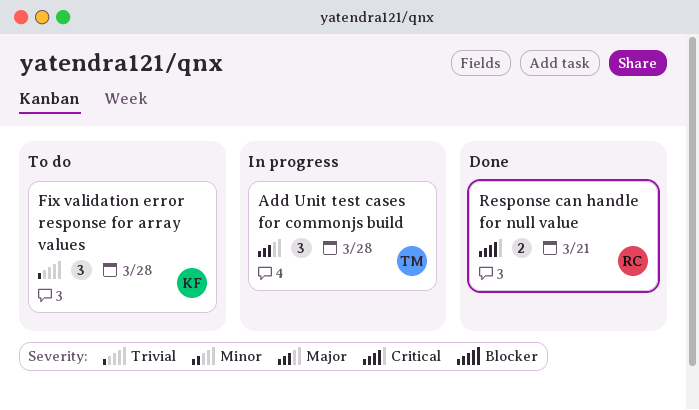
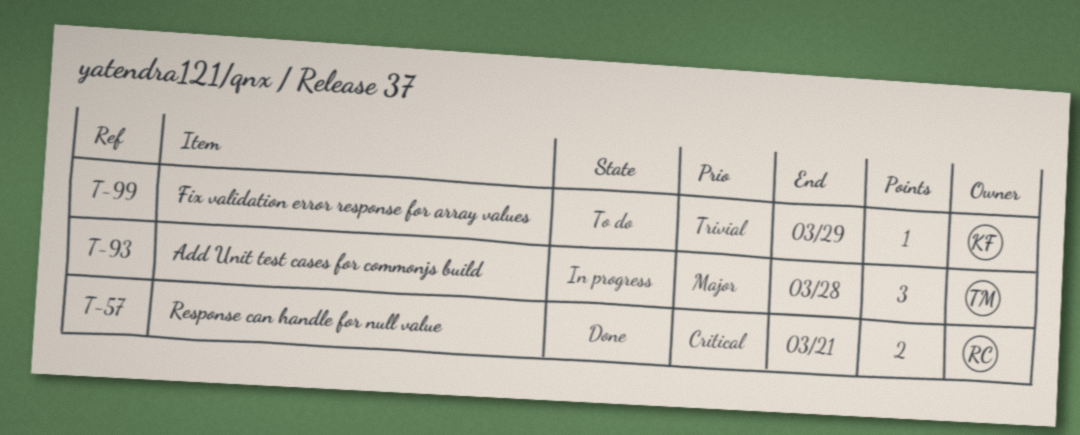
Fix validation error response for array values, estimate: 3 -> 1
Fix validation error response for array values, due: Mar 28 -> Mar 29

